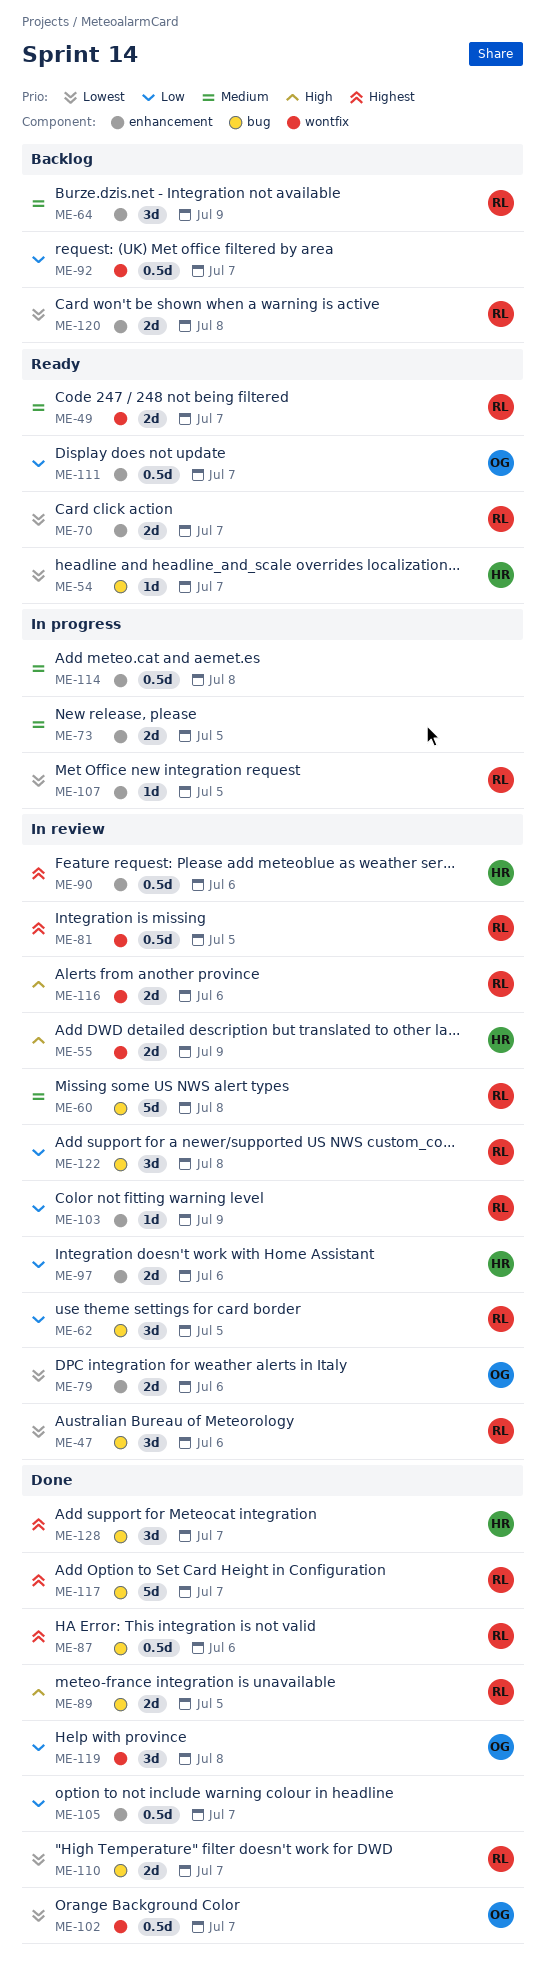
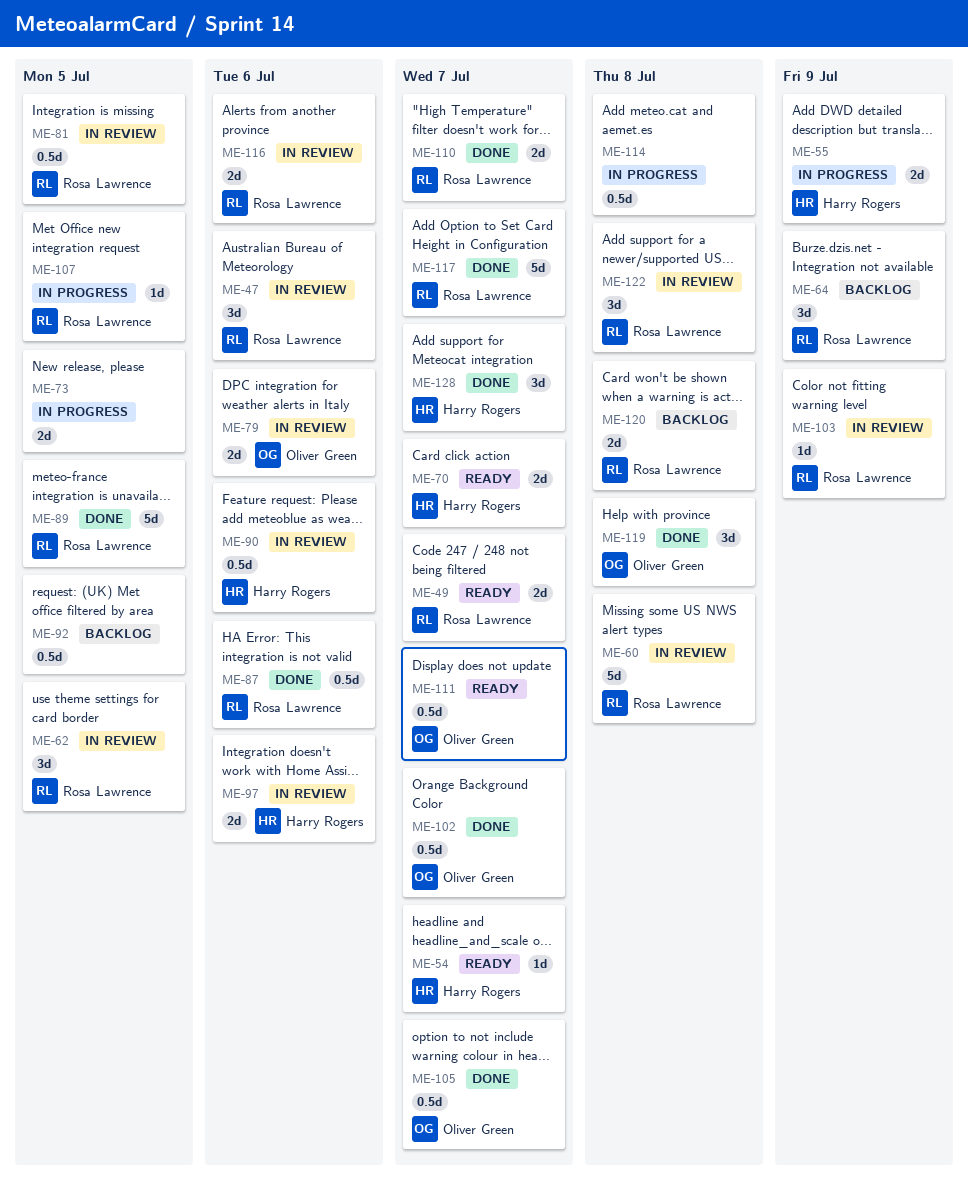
ME-55, status: In review -> In progress
ME-70, owner: Rosa Lawrence -> Harry Rogers
ME-89, estimate: 2d -> 5d
ME-92, due: Jul 7 -> Jul 5
ME-105, owner: none -> Oliver Green

